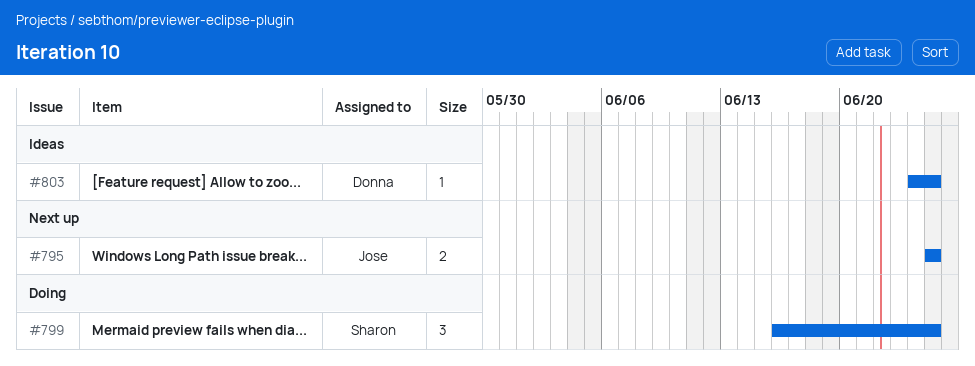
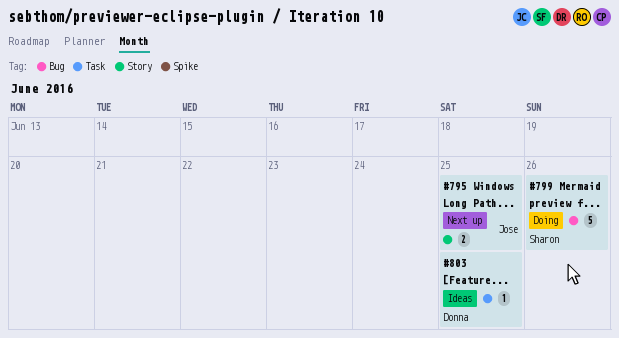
#799, estimate: 3 -> 5
#799, due: Jun 25 -> Jun 26

